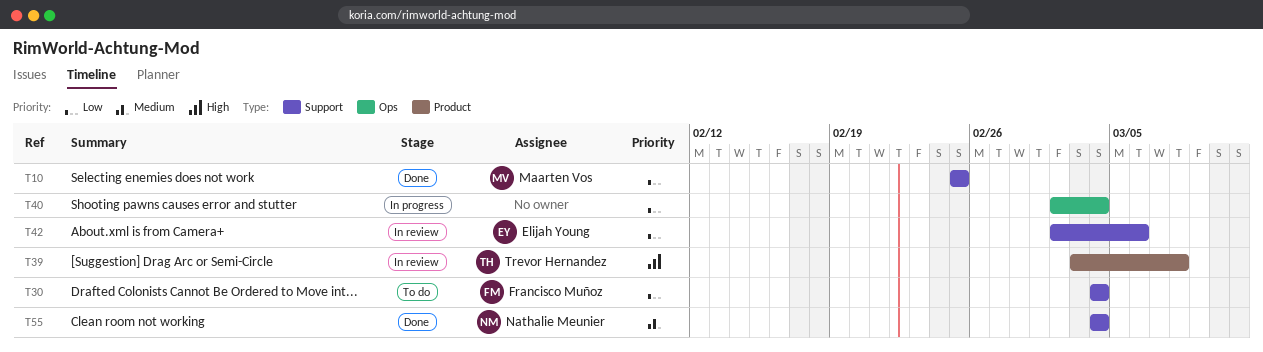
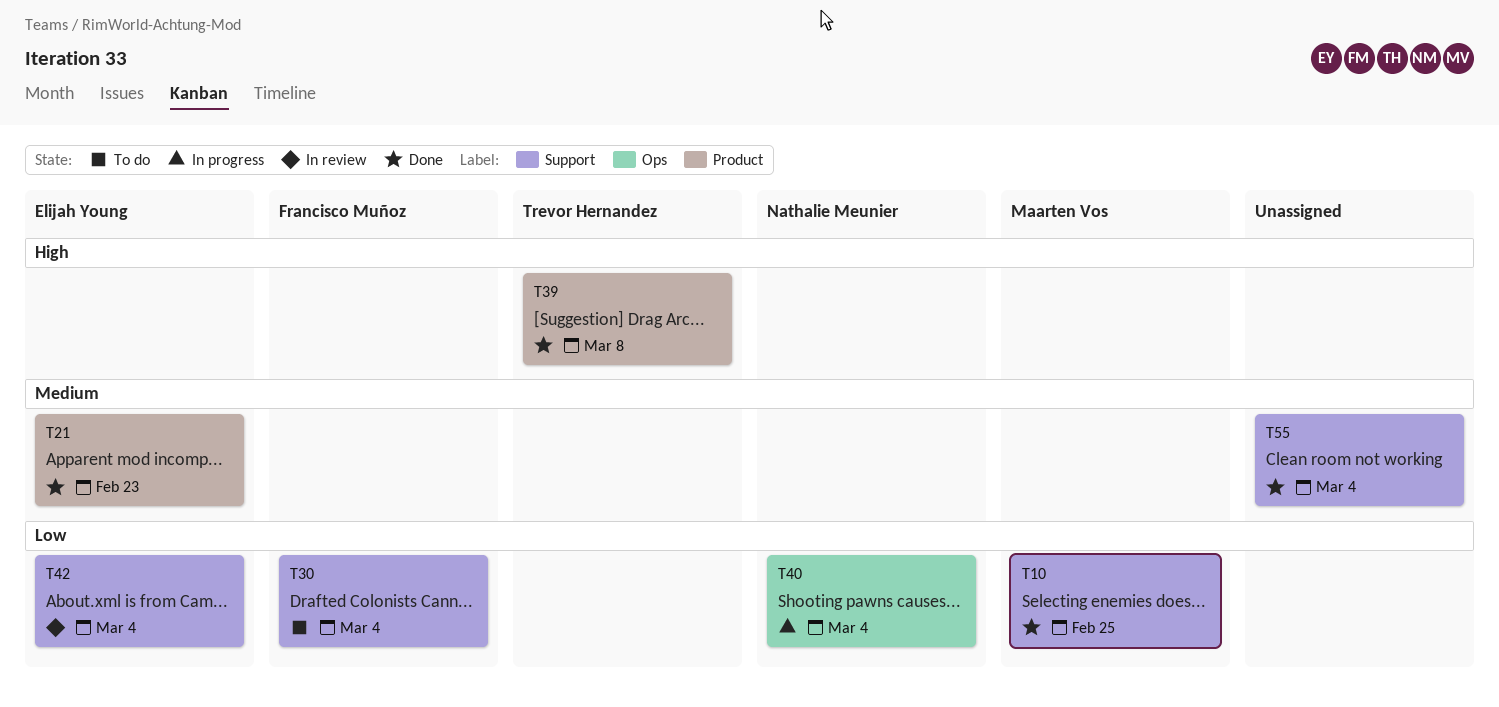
T21: none -> present
T39, status: In review -> Done
T40, owner: none -> Nathalie Meunier
T42, due: Mar 6 -> Mar 4
T55, owner: Nathalie Meunier -> none

